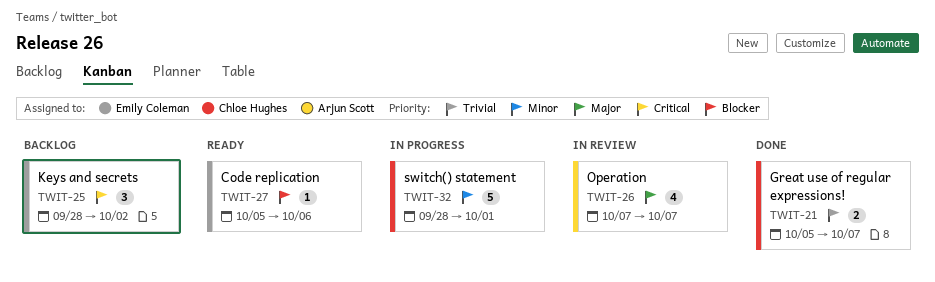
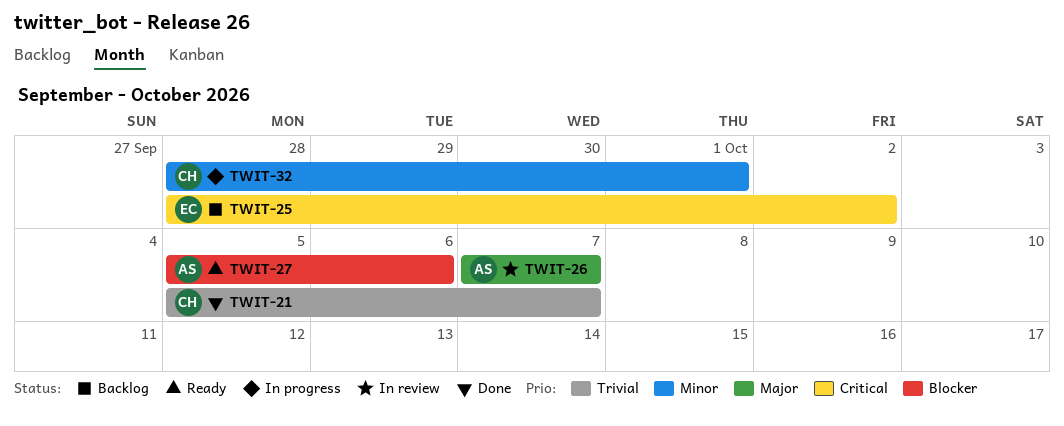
TWIT-27, owner: Emily Coleman -> Arjun Scott

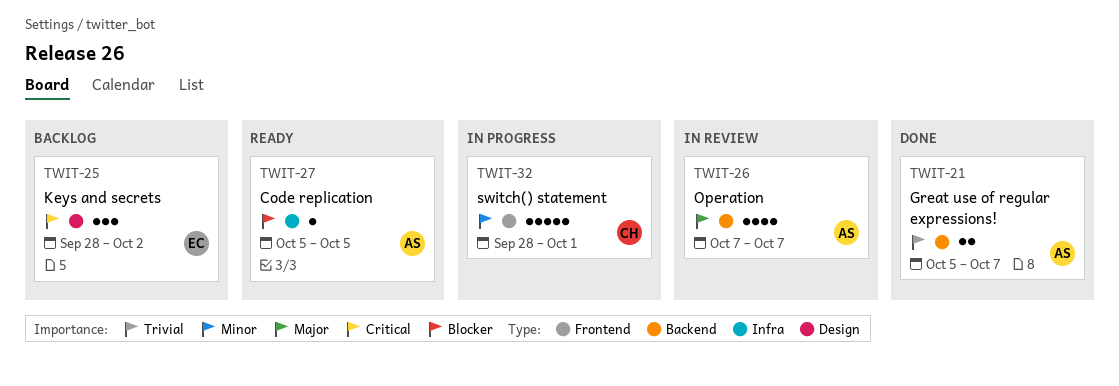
TWIT-21, owner: CH -> AS
TWIT-27, due: Oct 6 -> Oct 5

